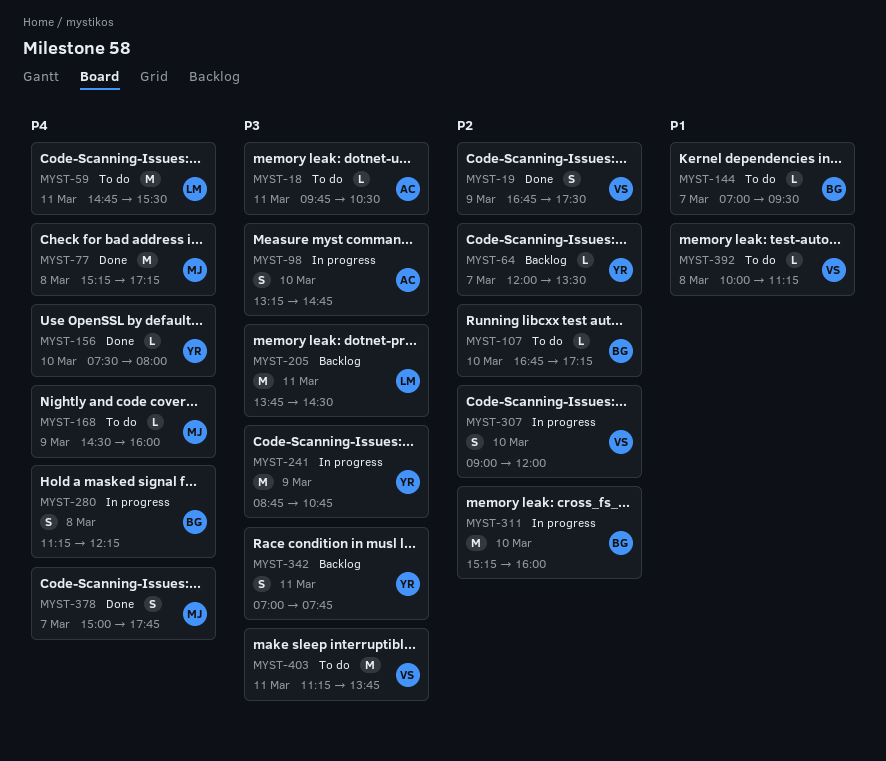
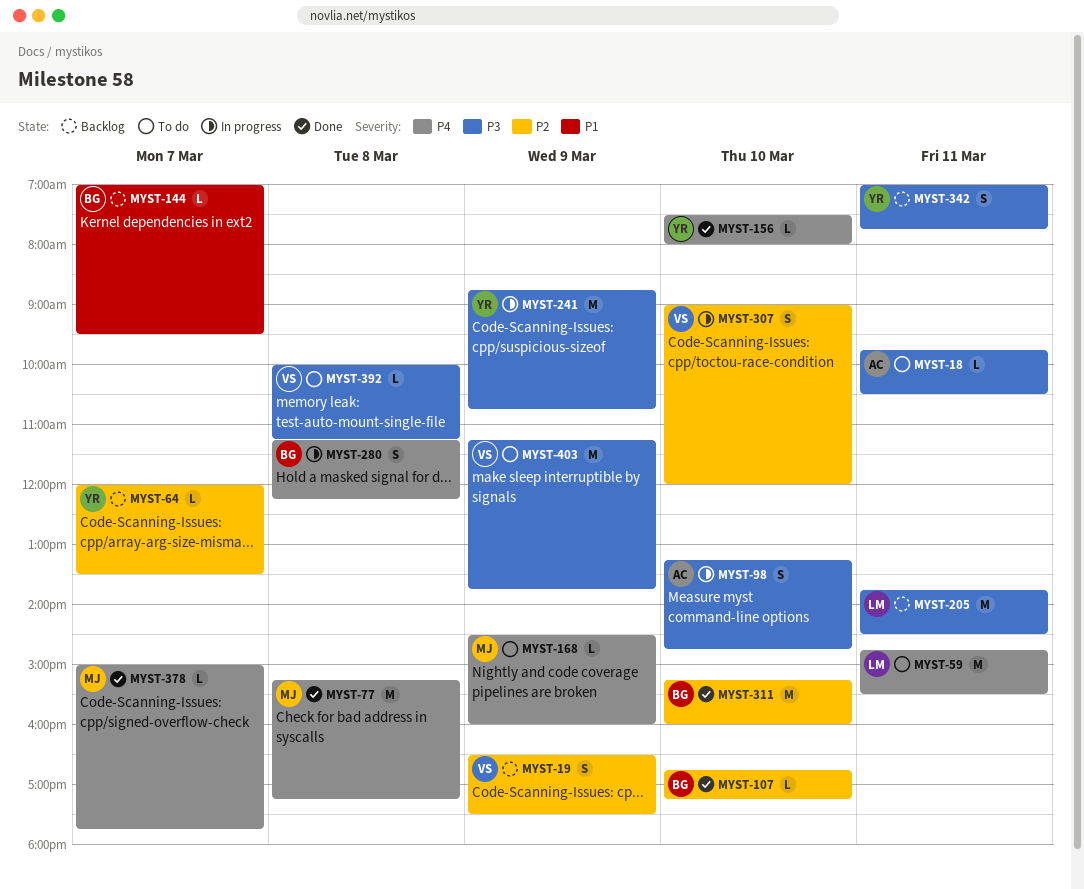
MYST-19, status: Done -> Backlog
MYST-19, begins: 16:45 -> 16:30
MYST-107, status: To do -> Done
MYST-144, status: To do -> Backlog
MYST-311, status: In progress -> Done
MYST-378, estimate: S -> L
MYST-392, priority: P1 -> P3
MYST-403, day: Mar 11 -> Mar 9

